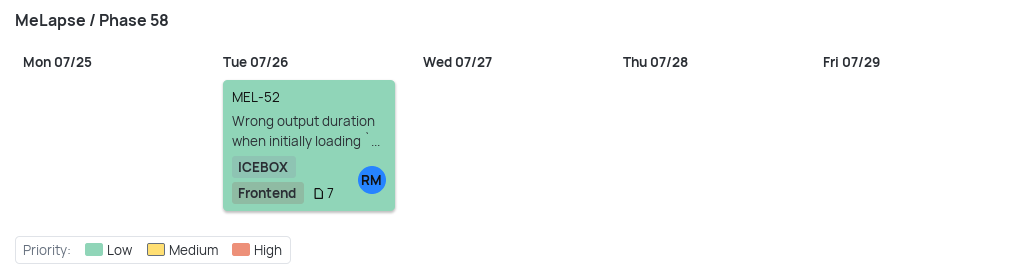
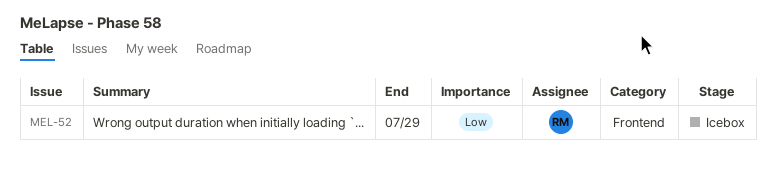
MEL-52, due: Jul 26 -> Jul 29

